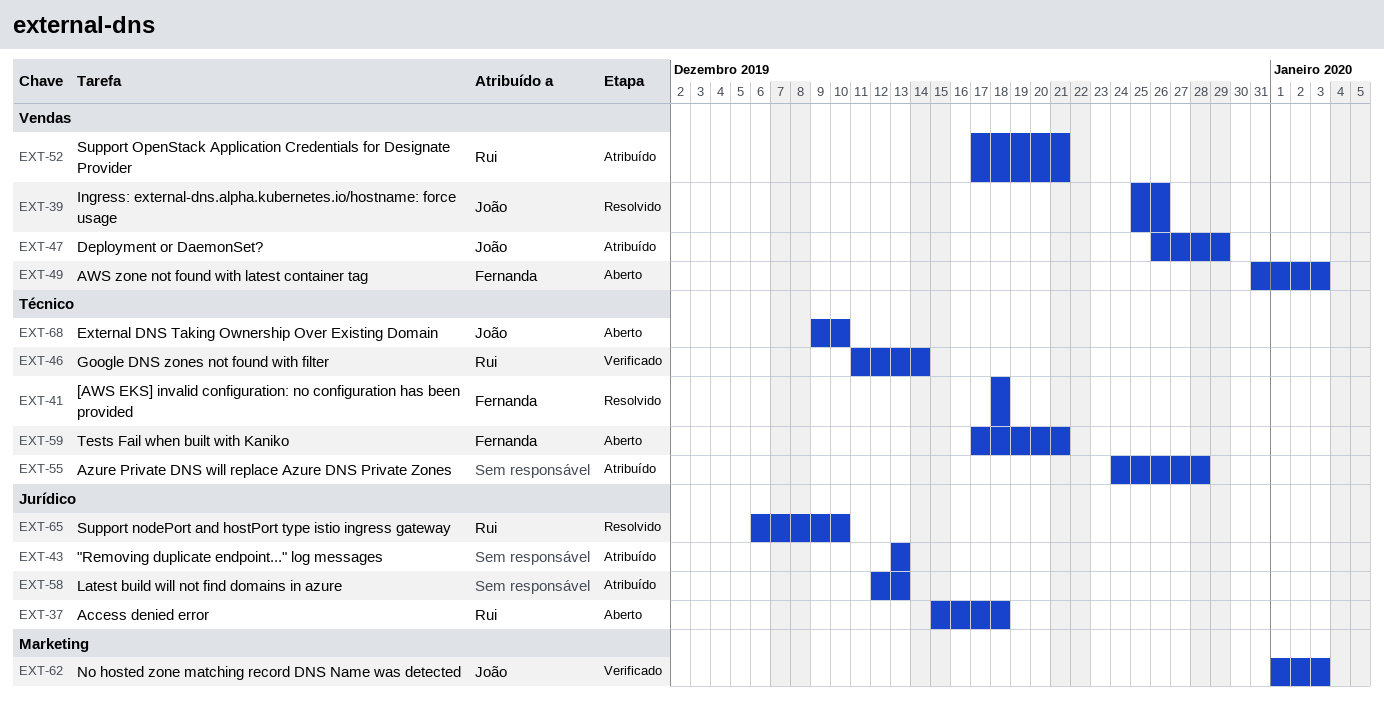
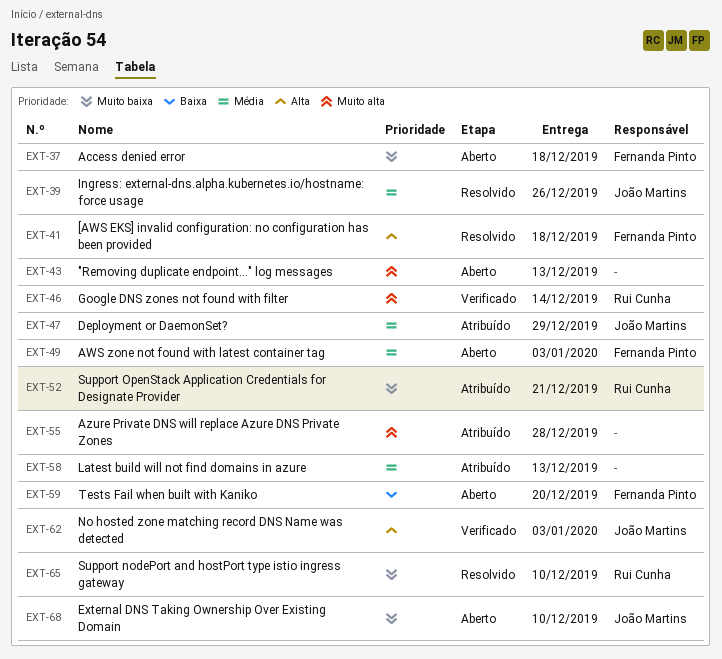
EXT-37, owner: Rui Cunha -> Fernanda Pinto
EXT-43, status: Atribuído -> Aberto
EXT-59, due: Dec 21 -> Dec 20

